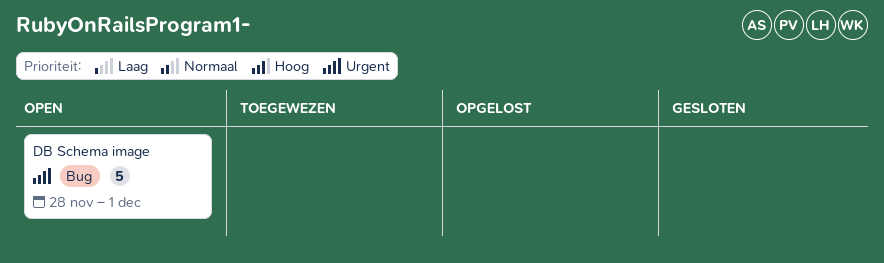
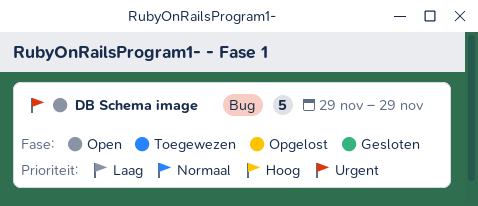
DB Schema image, start: Nov 28 -> Nov 29
DB Schema image, due: Dec 1 -> Nov 29

